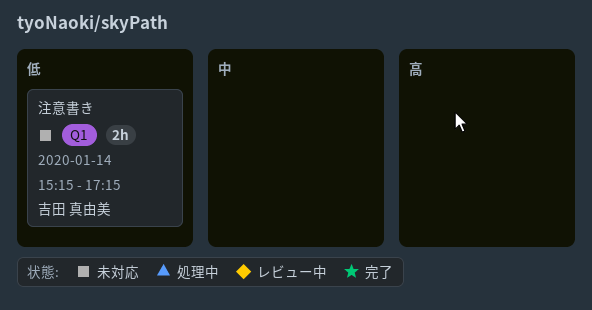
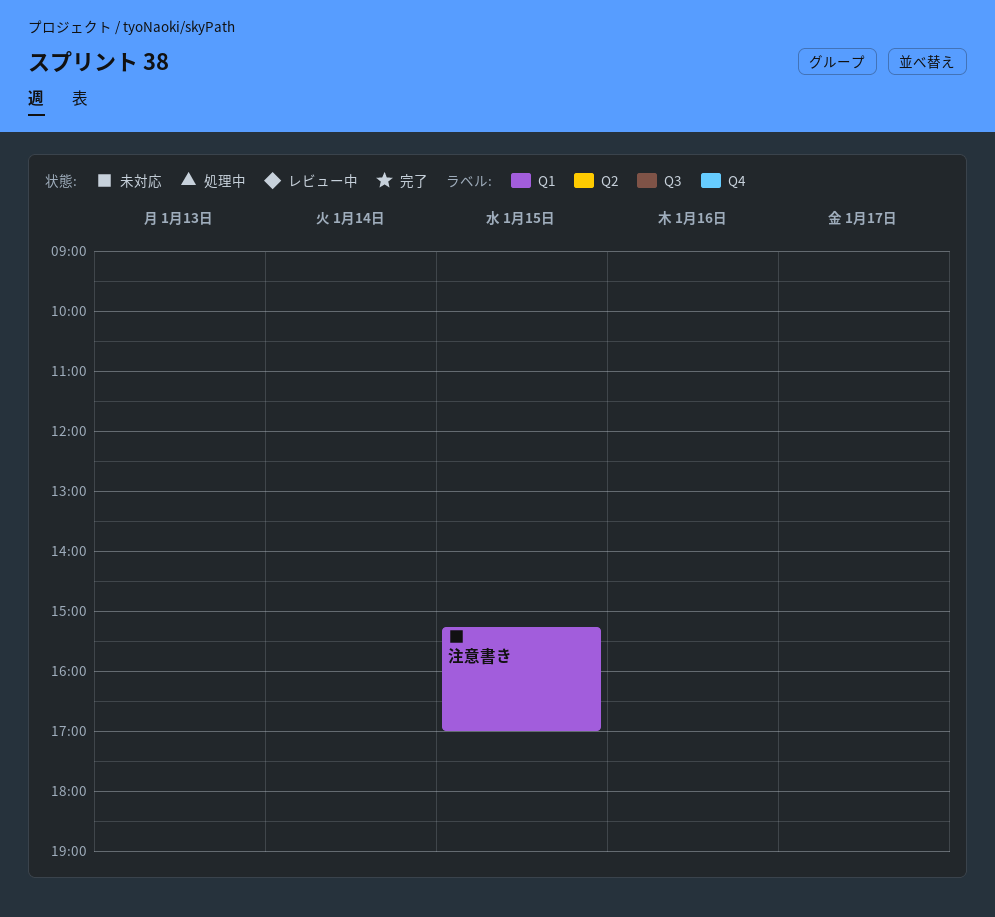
注意書き, day: Jan 14 -> Jan 15
注意書き, ends: 17:15 -> 17:00

